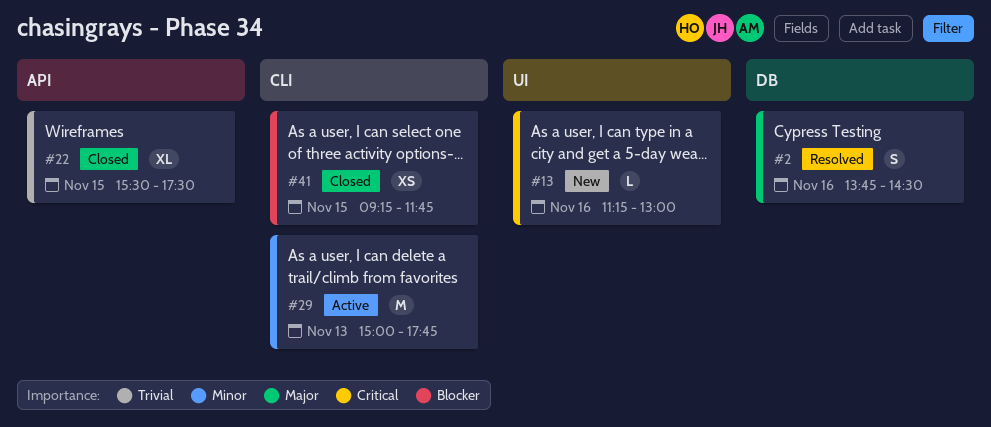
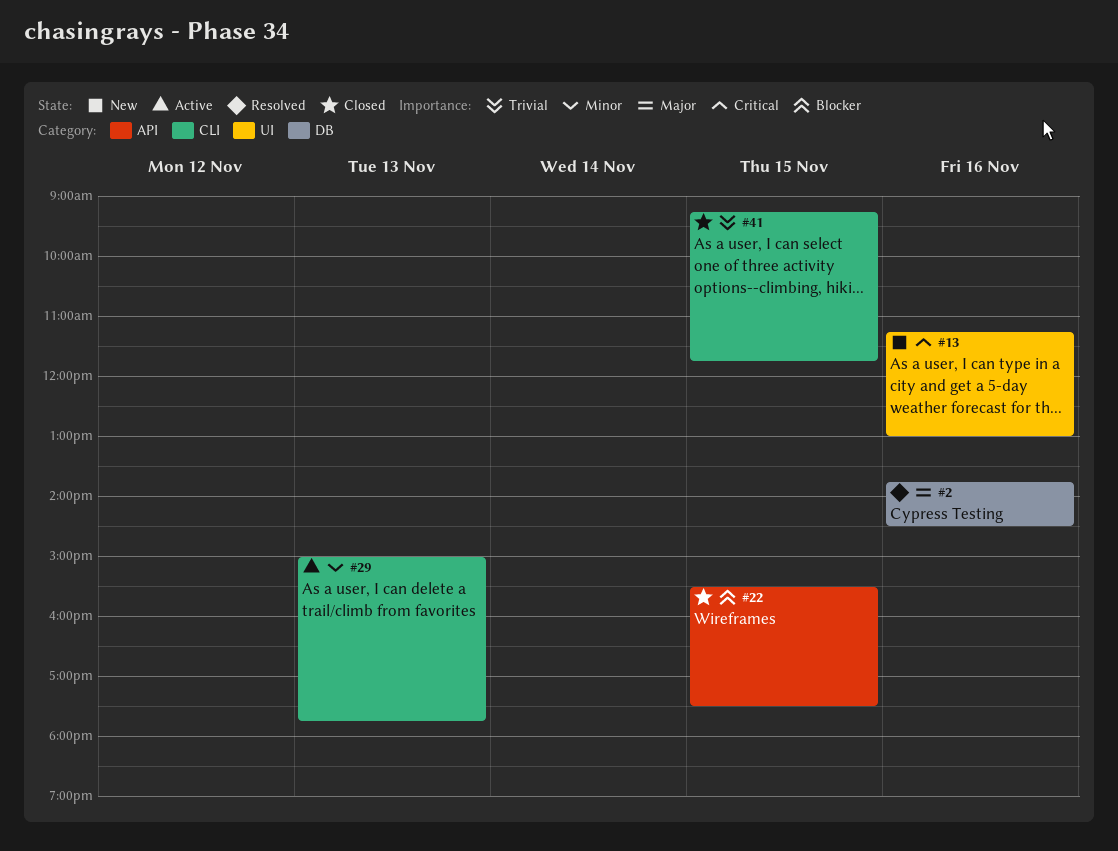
#22, priority: Trivial -> Blocker
#41, priority: Blocker -> Trivial

